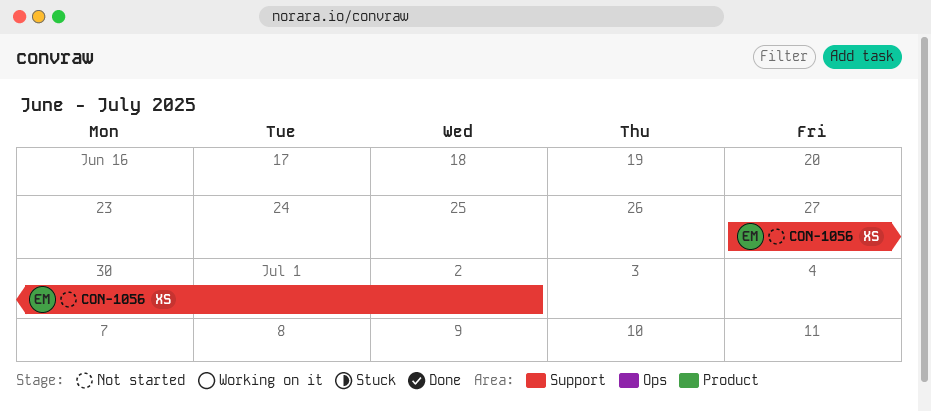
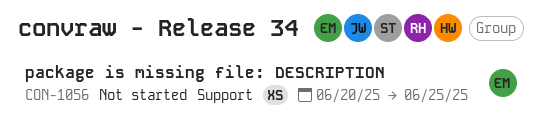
CON-1056, start: Jun 27 -> Jun 20
CON-1056, due: Jul 2 -> Jun 25

